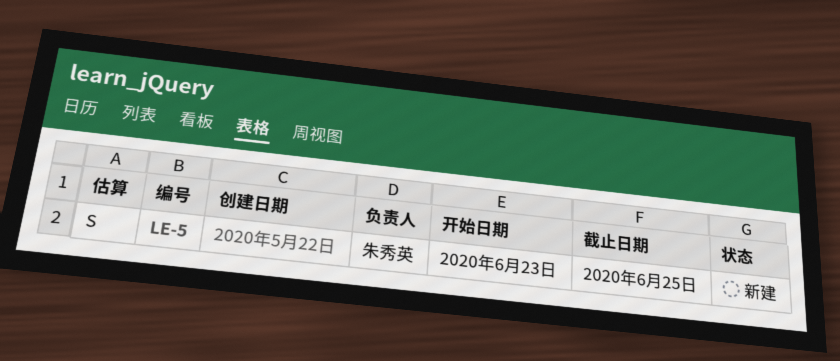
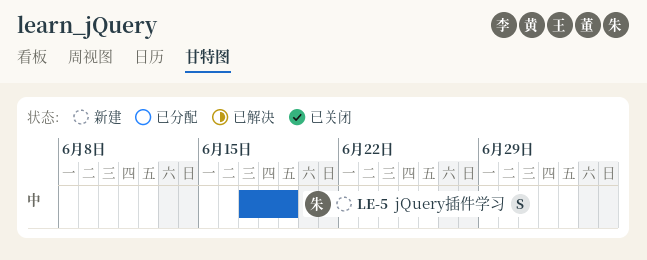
LE-5, start: Jun 23 -> Jun 17
LE-5, due: Jun 25 -> Jun 19

